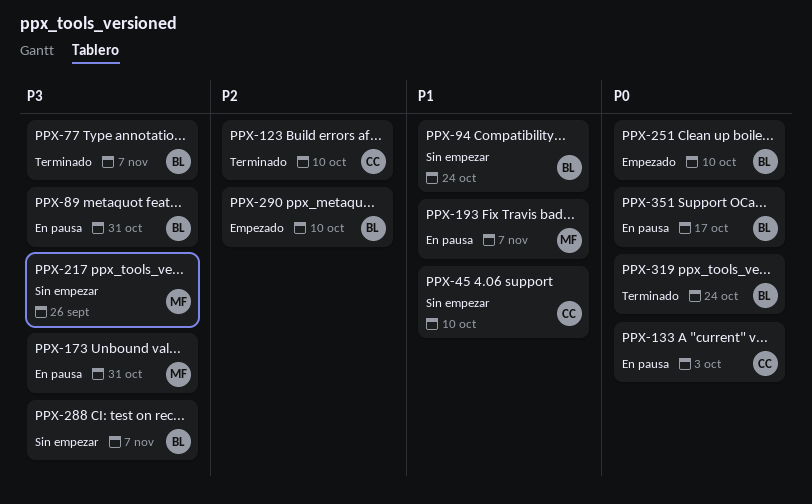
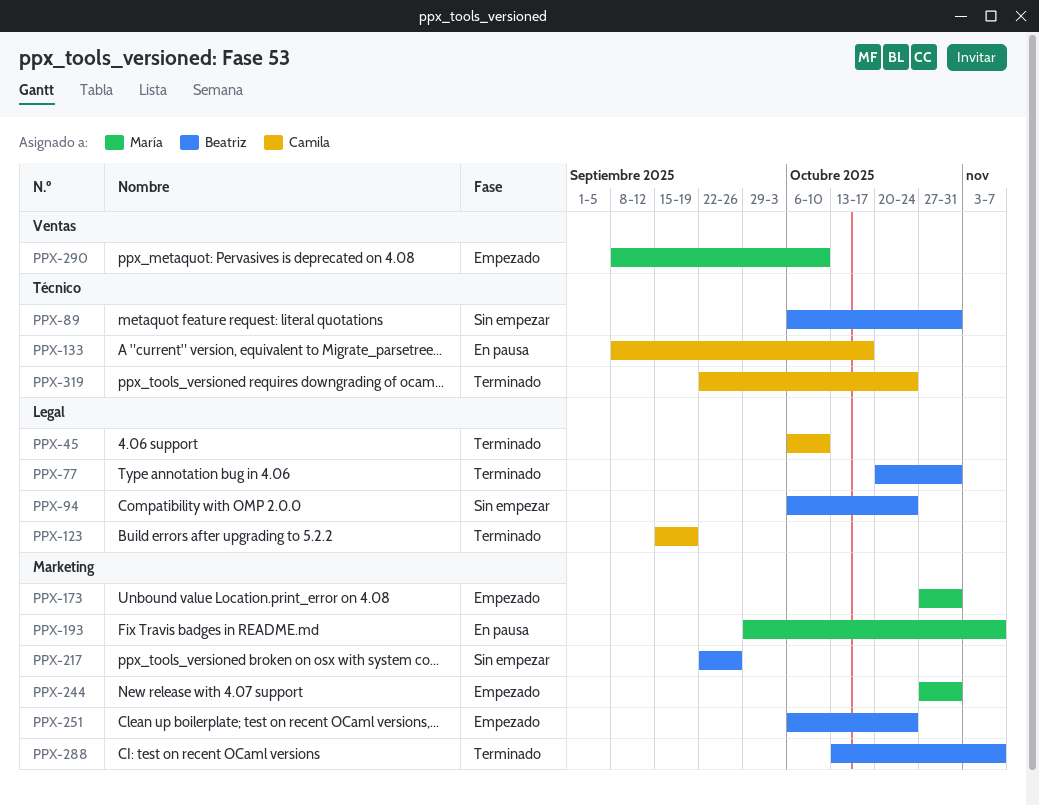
PPX-45, status: Sin empezar -> Terminado
PPX-77, due: Nov 7 -> Oct 31
PPX-89, status: En pausa -> Sin empezar
PPX-123, due: Oct 10 -> Sep 19
PPX-133, due: Oct 3 -> Oct 17
PPX-173, status: En pausa -> Empezado
PPX-217, owner: María -> Beatriz
PPX-244: none -> present
PPX-251, due: Oct 10 -> Oct 24
PPX-288, status: Sin empezar -> Terminado
PPX-290, owner: Beatriz -> María
PPX-319, owner: Beatriz -> Camila
PPX-351: present -> none

